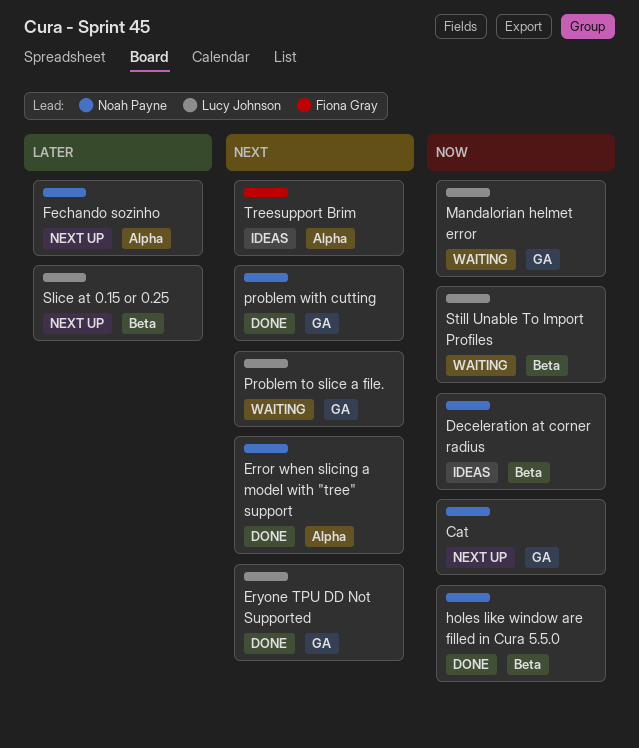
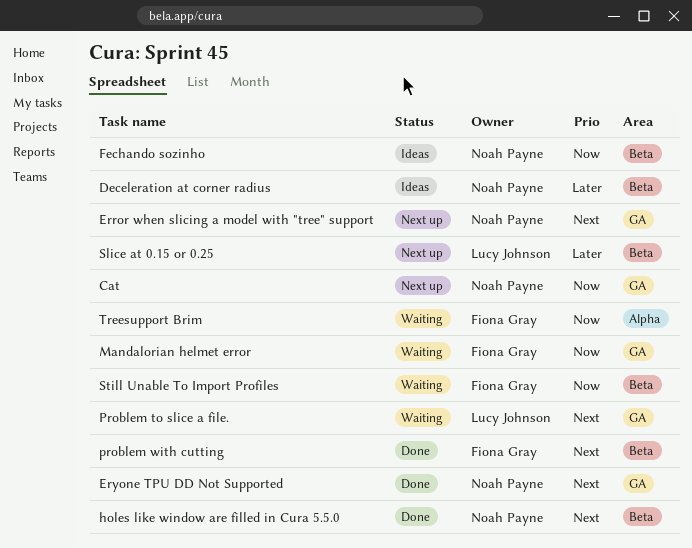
Deceleration at corner radius, priority: Now -> Later
Error when slicing a model with "tree" support, status: Done -> Next up
Error when slicing a model with "tree" support, label: Alpha -> GA
Eryone TPU DD Not Supported, owner: Lucy Johnson -> Noah Payne
Fechando sozinho, status: Next up -> Ideas
Fechando sozinho, priority: Later -> Now
Fechando sozinho, label: Alpha -> Beta
holes like window are filled in Cura 5.5.0, priority: Now -> Next
Mandalorian helmet error, owner: Lucy Johnson -> Fiona Gray
problem with cutting, owner: Noah Payne -> Fiona Gray
problem with cutting, label: GA -> Beta
Still Unable To Import Profiles, owner: Lucy Johnson -> Fiona Gray
Treesupport Brim, status: Ideas -> Waiting
Treesupport Brim, priority: Next -> Now

